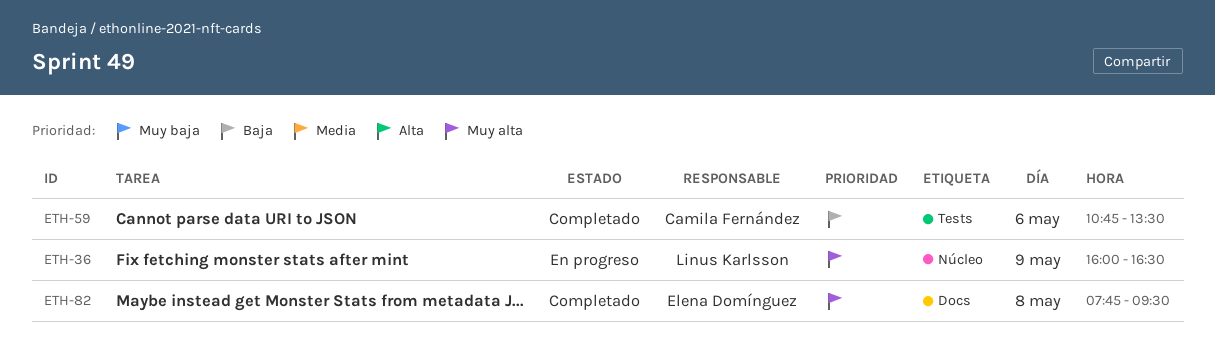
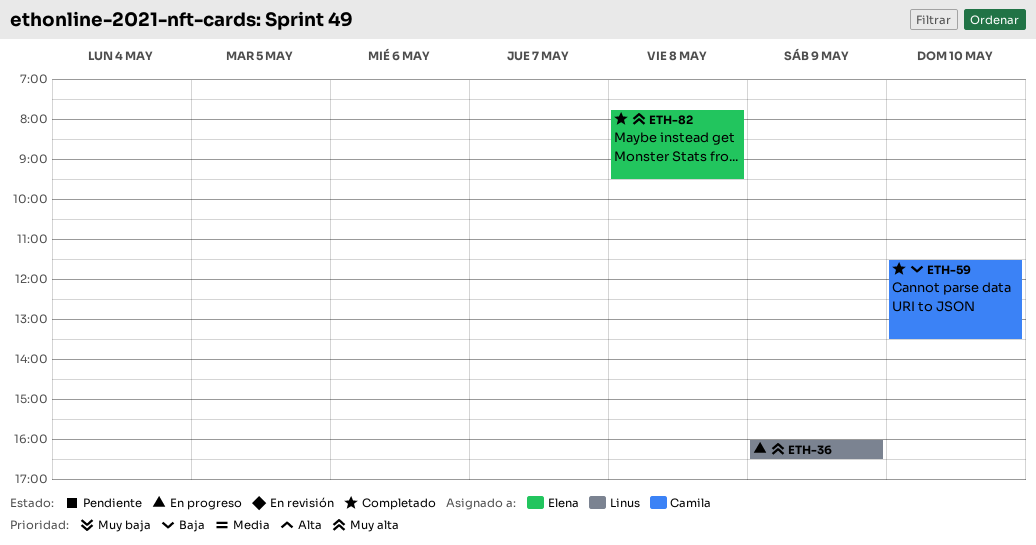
ETH-59, day: May 6 -> May 10
ETH-59, begins: 10:45 -> 11:30

